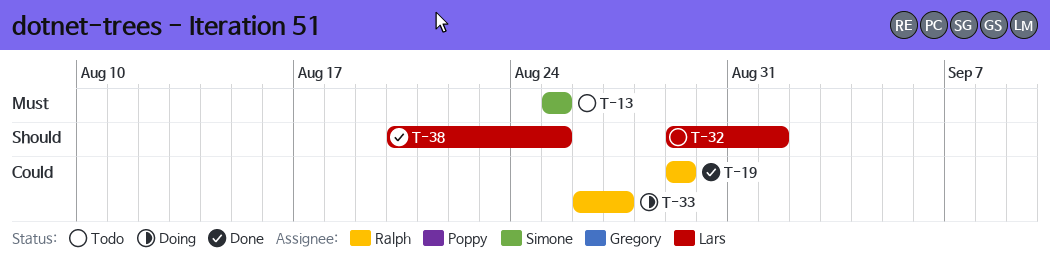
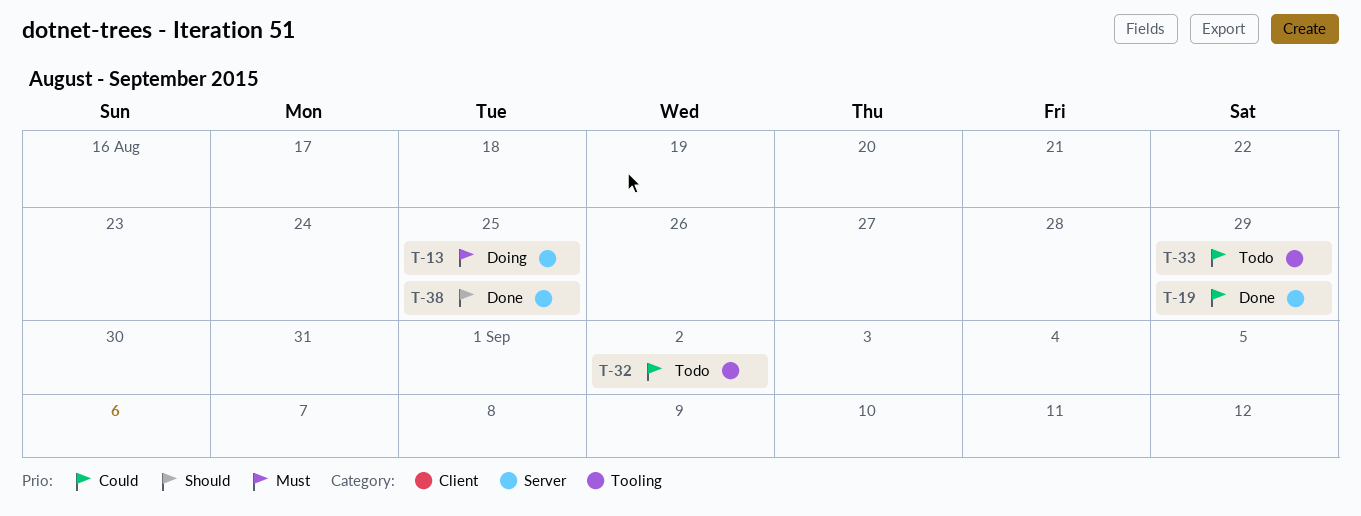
T-13, status: Todo -> Doing
T-32, priority: Should -> Could
T-32, due: Sep 1 -> Sep 2
T-33, status: Doing -> Todo
T-33, due: Aug 27 -> Aug 29

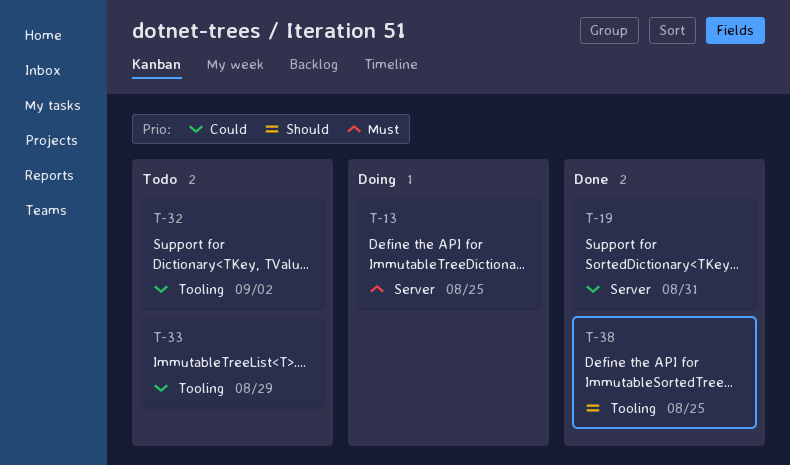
T-19, due: Aug 29 -> Aug 31
T-38, label: Server -> Tooling

